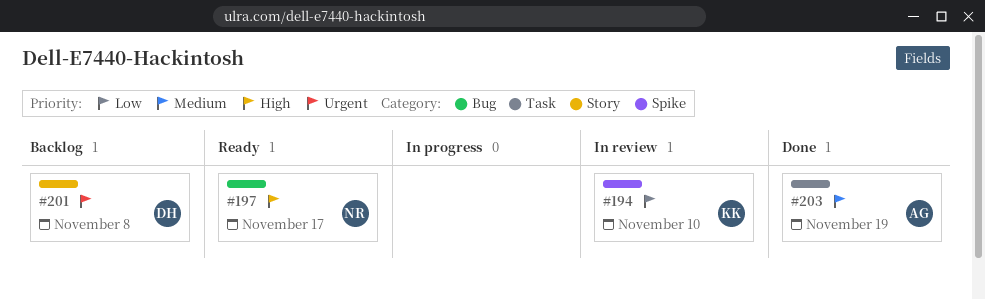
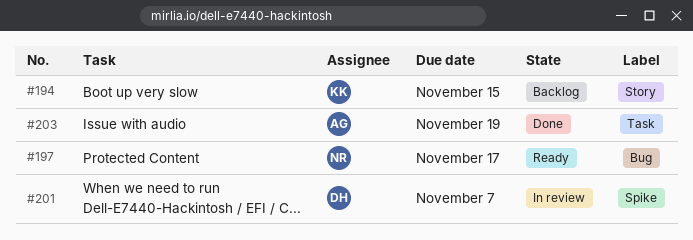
#194, status: In review -> Backlog
#194, label: Spike -> Story
#194, due: Nov 10 -> Nov 15
#201, status: Backlog -> In review
#201, label: Story -> Spike
#201, due: Nov 8 -> Nov 7

